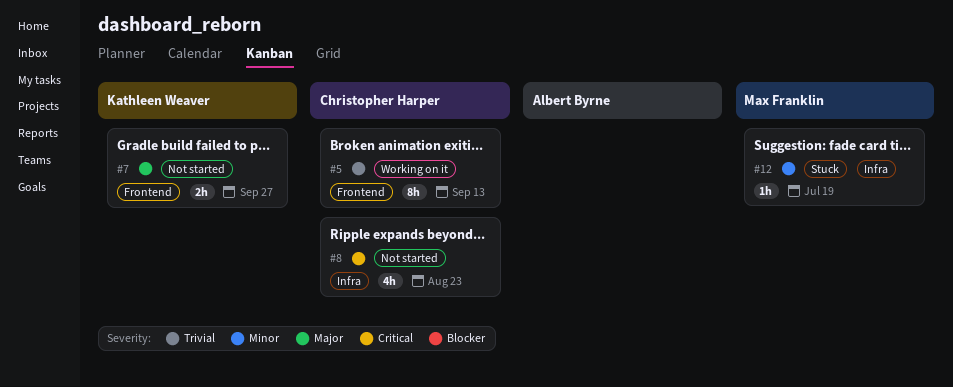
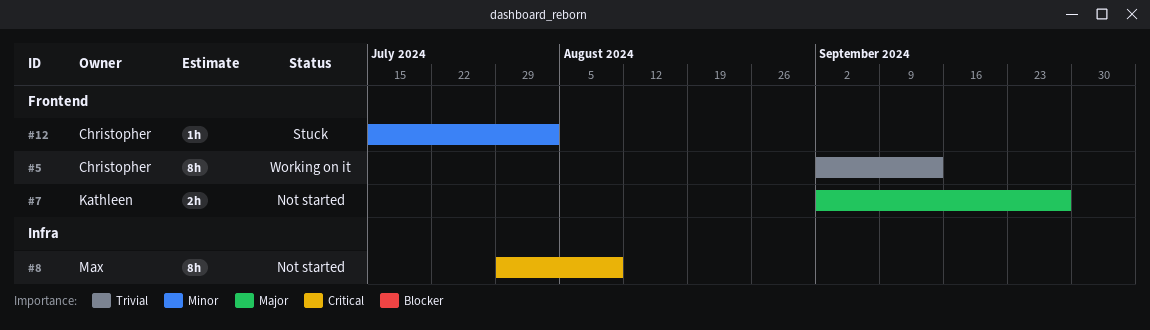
#8, owner: Christopher Harper -> Max Franklin
#8, estimate: 4h -> 8h
#8, due: Aug 23 -> Aug 9
#12, owner: Max Franklin -> Christopher Harper
#12, label: Infra -> Frontend
#12, due: Jul 19 -> Aug 2

